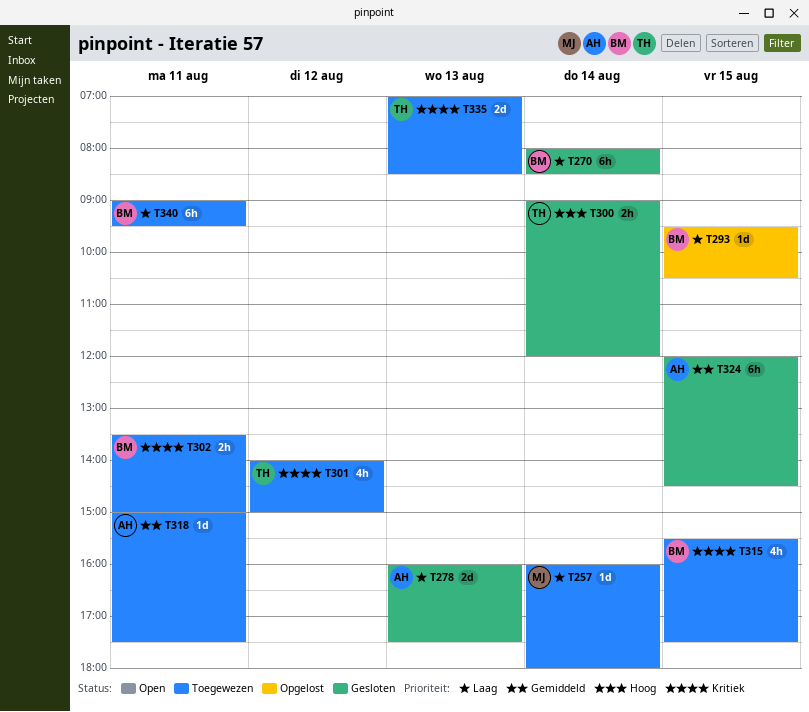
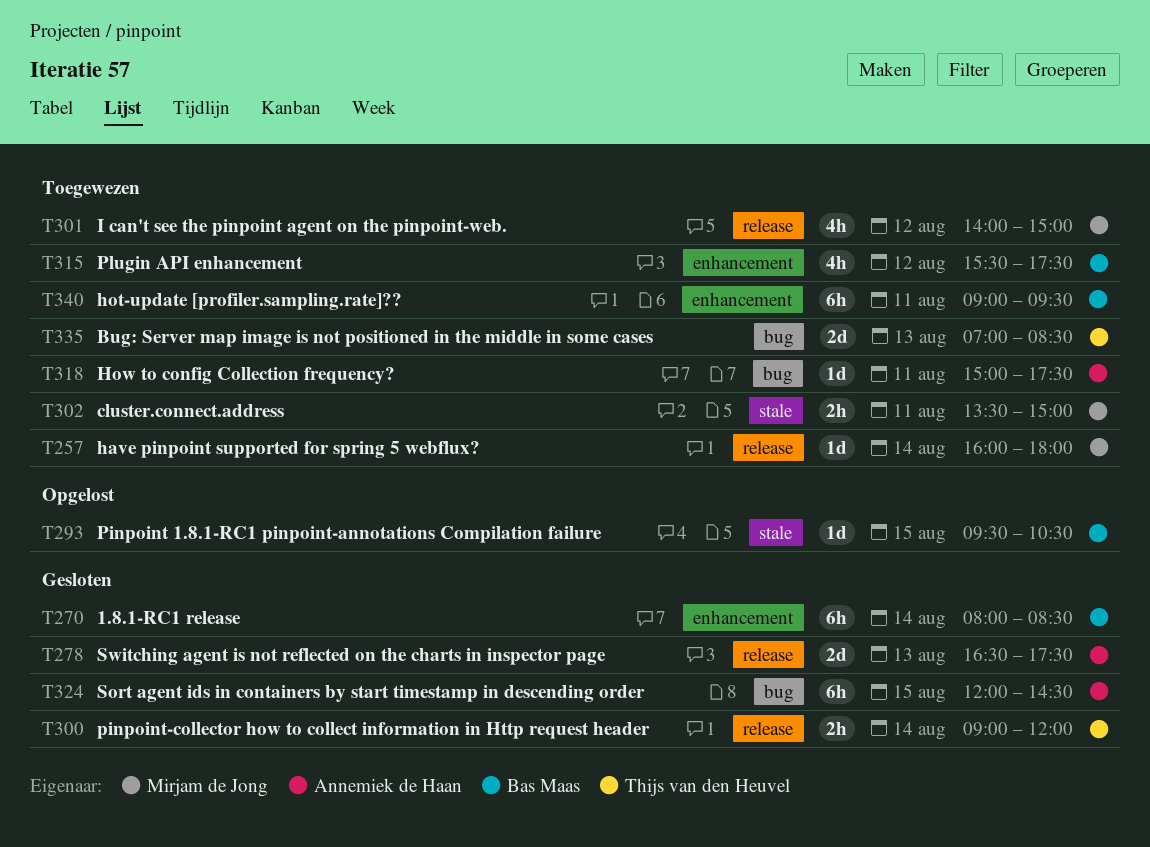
T278, begins: 16:00 -> 16:30
T301, owner: Thijs van den Heuvel -> Mirjam de Jong
T302, owner: Bas Maas -> Mirjam de Jong
T315, day: Aug 15 -> Aug 12

